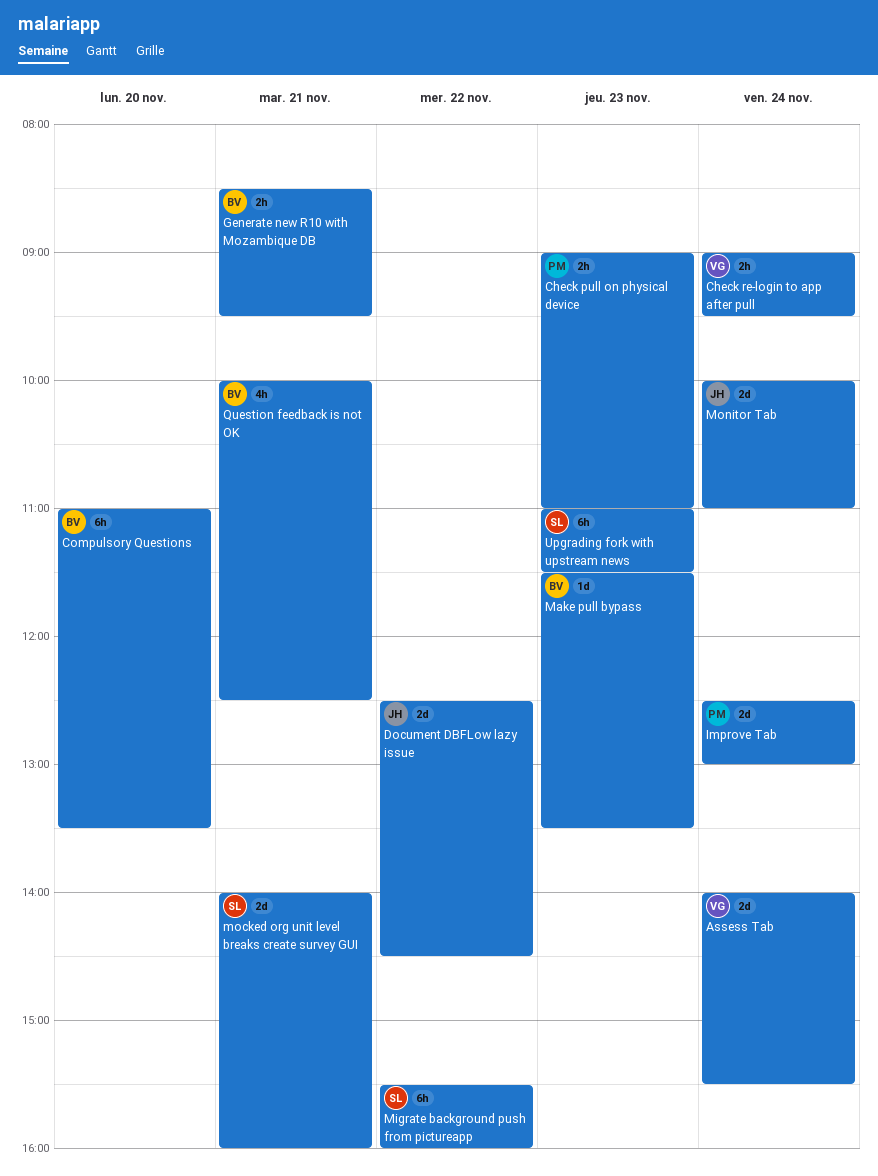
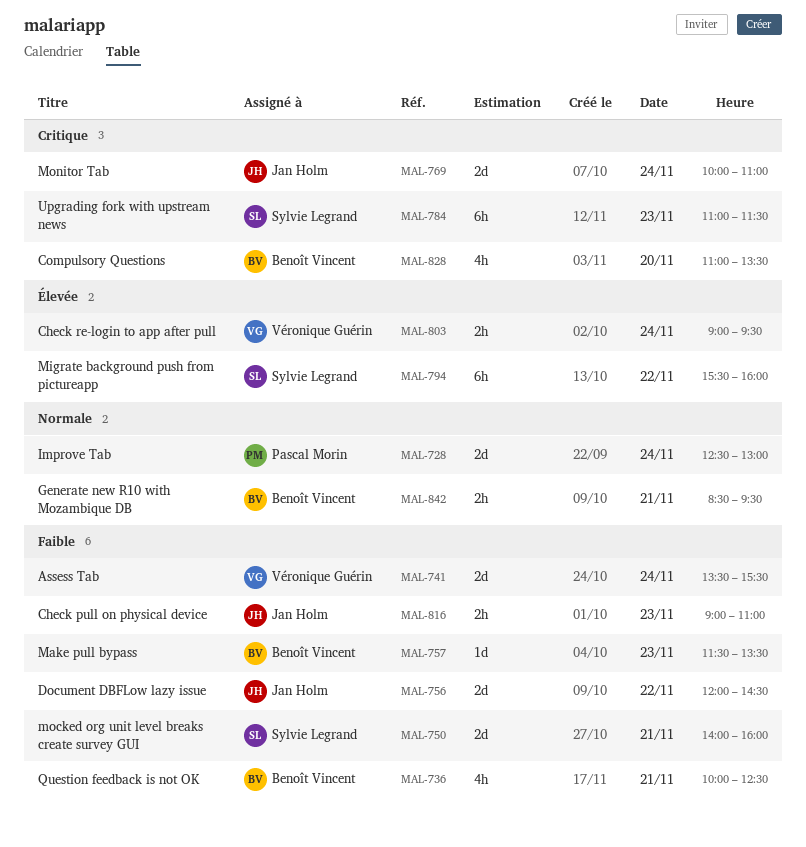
Assess Tab, begins: 14:00 -> 13:30
Check pull on physical device, owner: Pascal Morin -> Jan Holm
Compulsory Questions, estimate: 6h -> 4h
Document DBFLow lazy issue, begins: 12:30 -> 12:00

